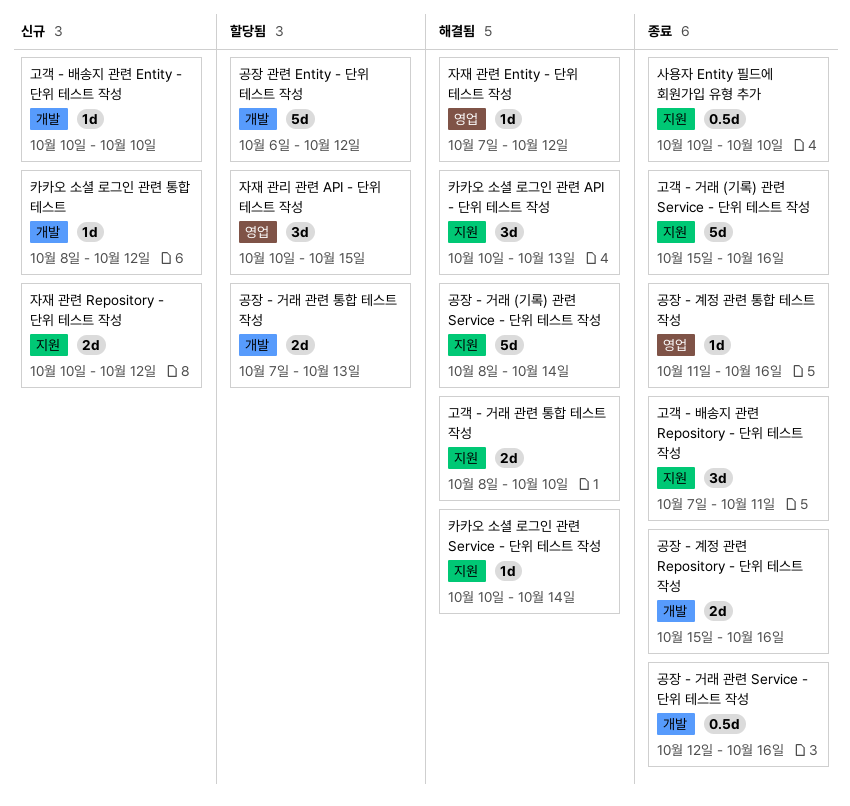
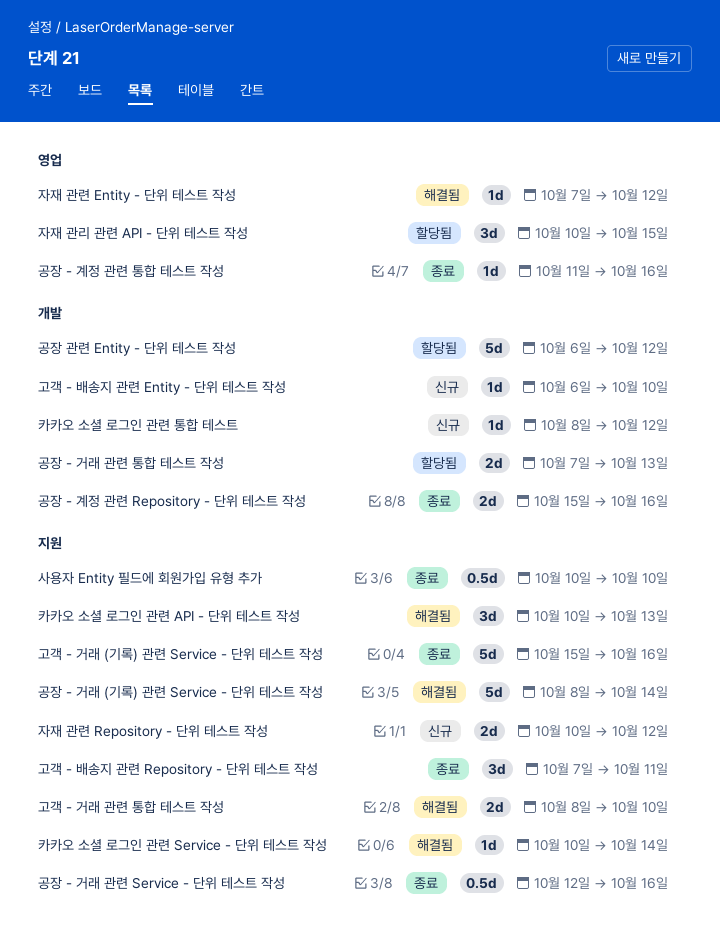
고객 - 배송지 관련 Entity - 단위 테스트 작성, start: Oct 10 -> Oct 6
공장 - 거래 관련 Service - 단위 테스트 작성, label: 개발 -> 지원

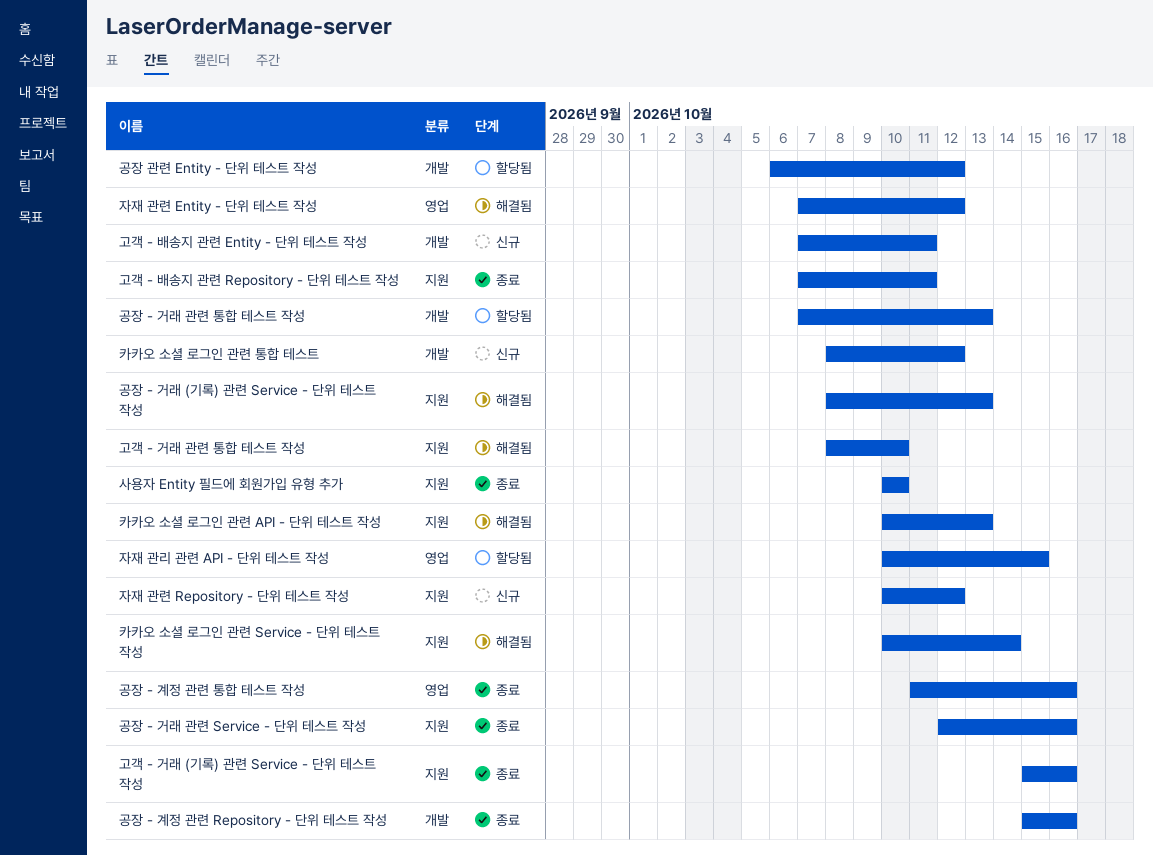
고객 - 배송지 관련 Entity - 단위 테스트 작성, start: Oct 6 -> Oct 7
고객 - 배송지 관련 Entity - 단위 테스트 작성, due: Oct 10 -> Oct 11
공장 - 거래 (기록) 관련 Service - 단위 테스트 작성, due: Oct 14 -> Oct 13

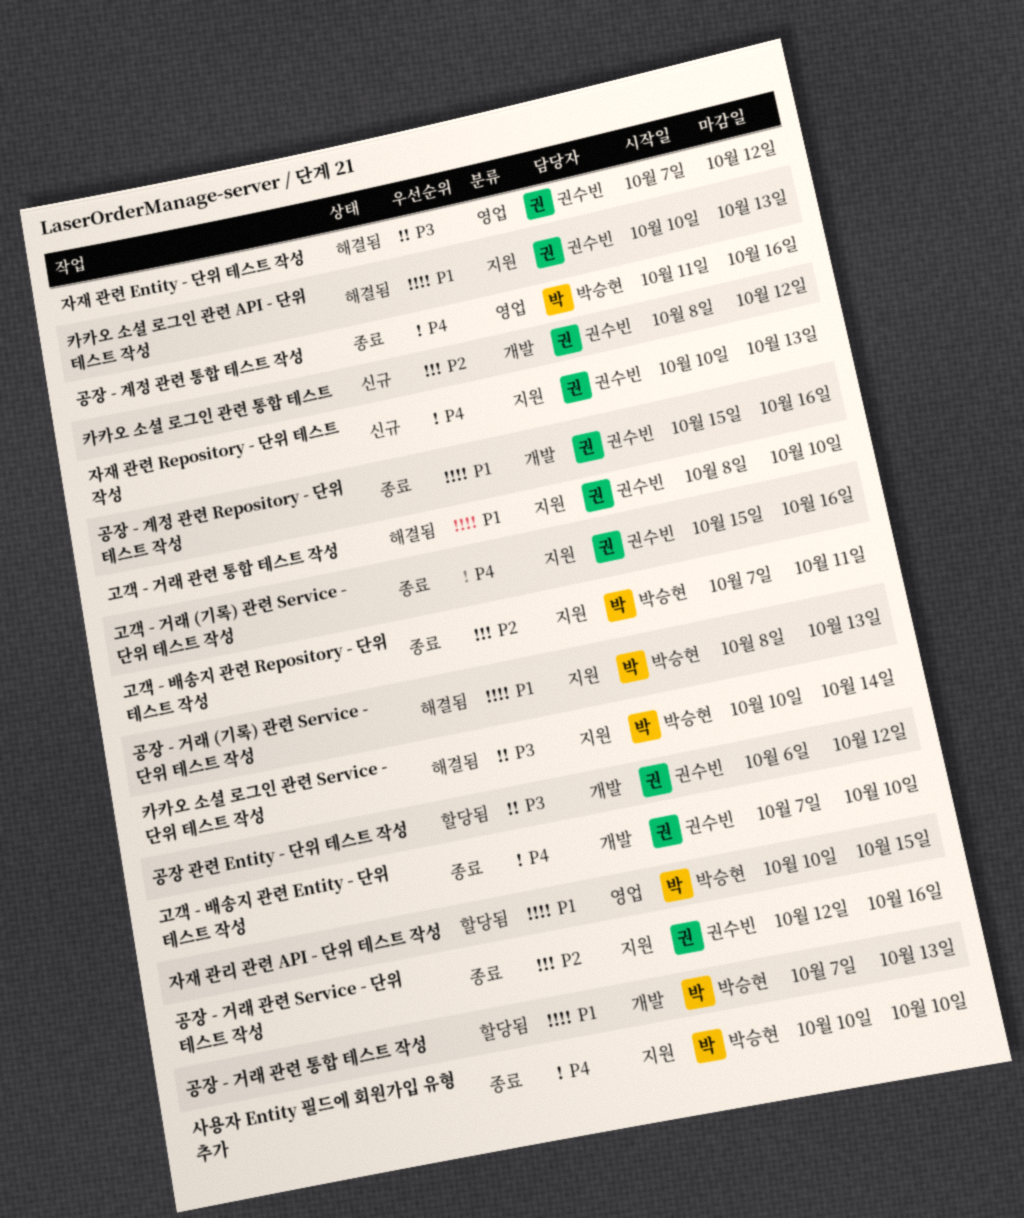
고객 - 배송지 관련 Entity - 단위 테스트 작성, status: 신규 -> 종료
고객 - 배송지 관련 Entity - 단위 테스트 작성, due: Oct 11 -> Oct 10
자재 관련 Repository - 단위 테스트 작성, due: Oct 12 -> Oct 13

